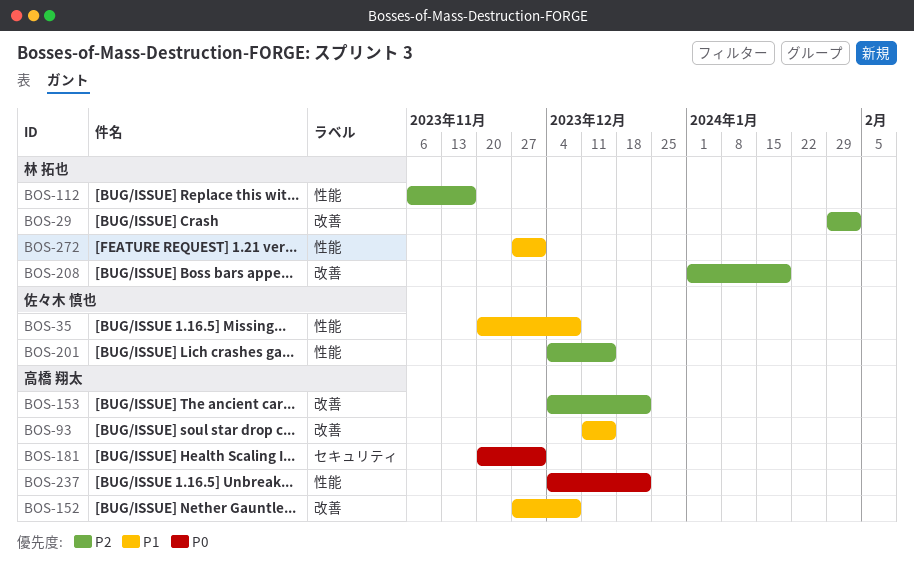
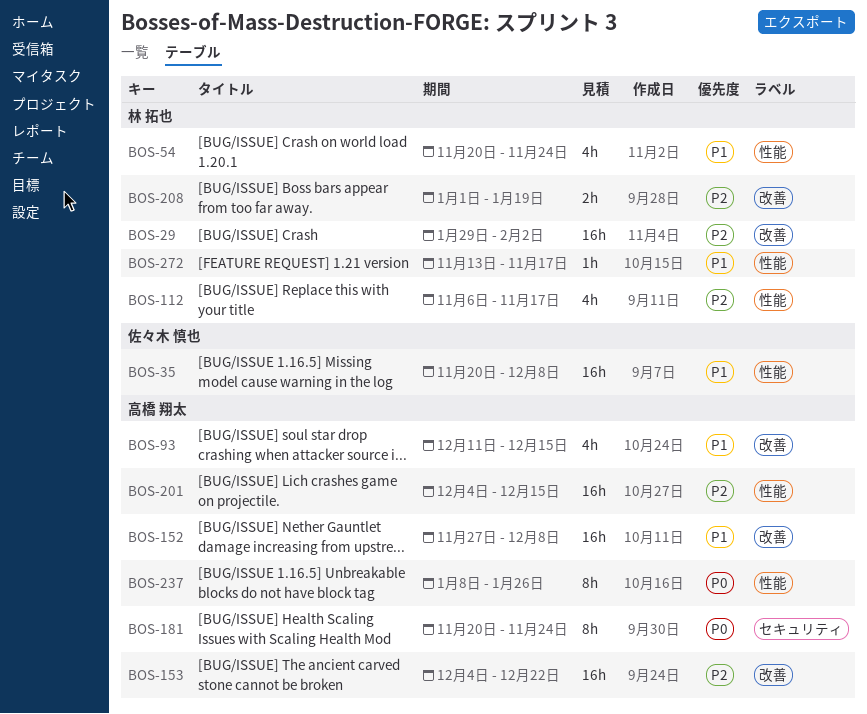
BOS-54: none -> present
BOS-181, due: Dec 1 -> Nov 24
BOS-201, owner: 佐々木 慎也 -> 高橋 翔太
BOS-237, start: Dec 4 -> Jan 8
BOS-237, due: Dec 22 -> Jan 26
BOS-272, start: Nov 27 -> Nov 13
BOS-272, due: Dec 1 -> Nov 17

